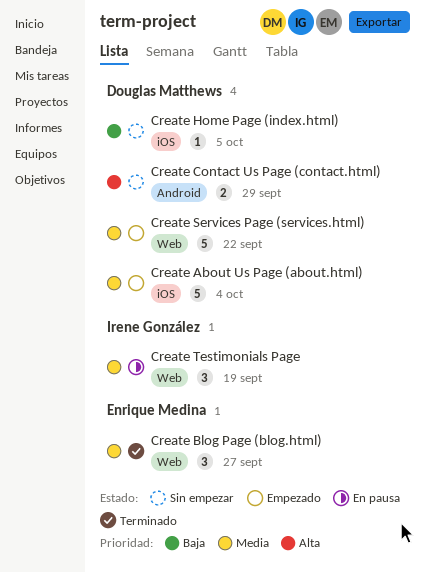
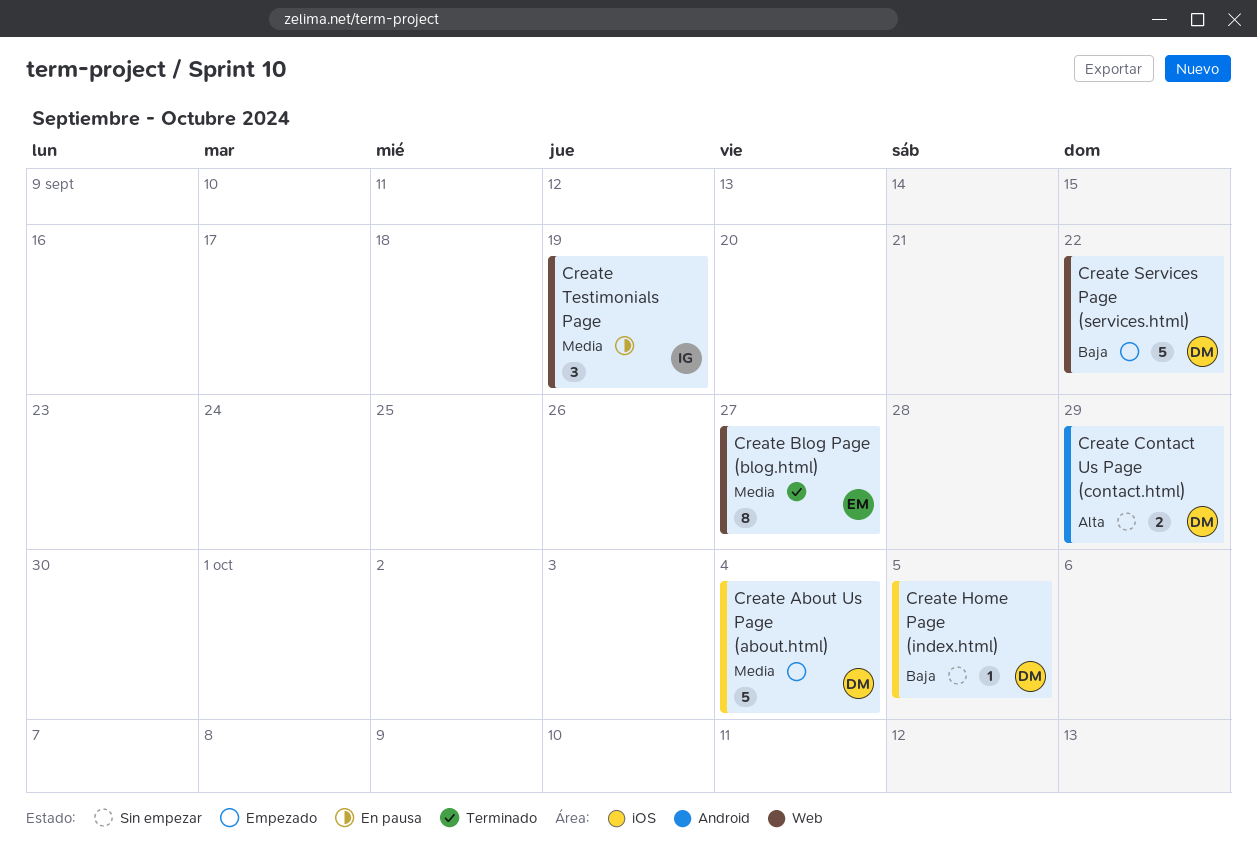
Create Blog Page (blog.html), estimate: 3 -> 8
Create Services Page (services.html), priority: Media -> Baja

